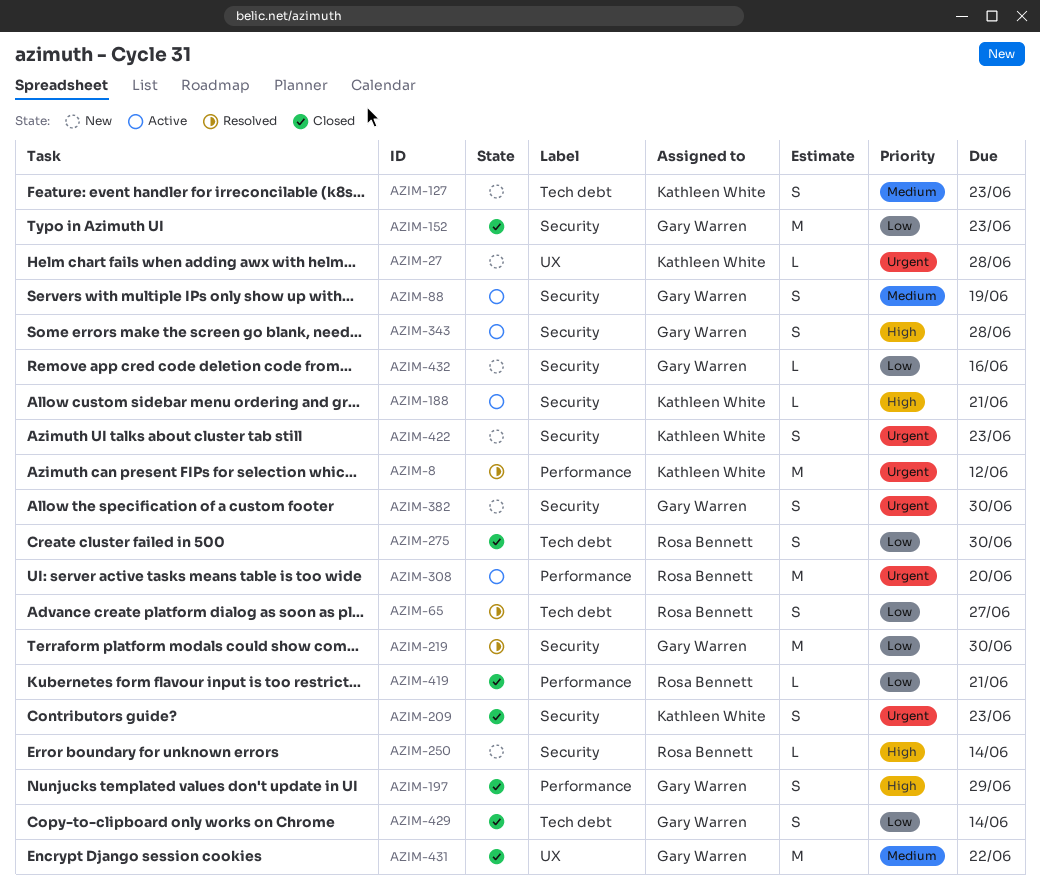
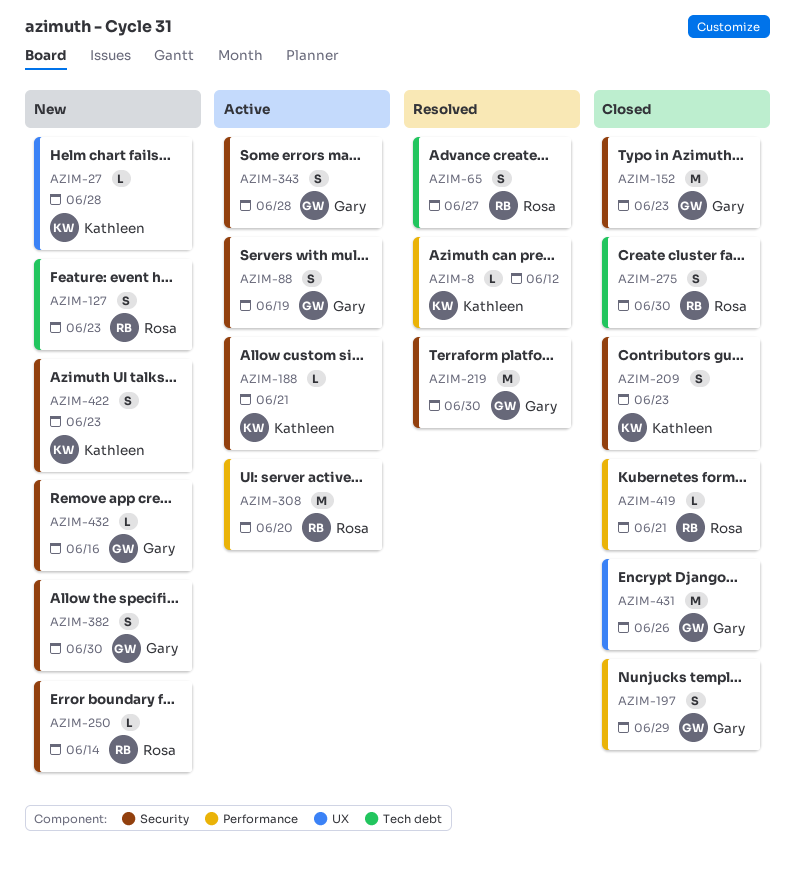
AZIM-8, estimate: M -> L
AZIM-127, owner: Kathleen White -> Rosa Bennett
AZIM-429: present -> none
AZIM-431, due: Jun 22 -> Jun 26

